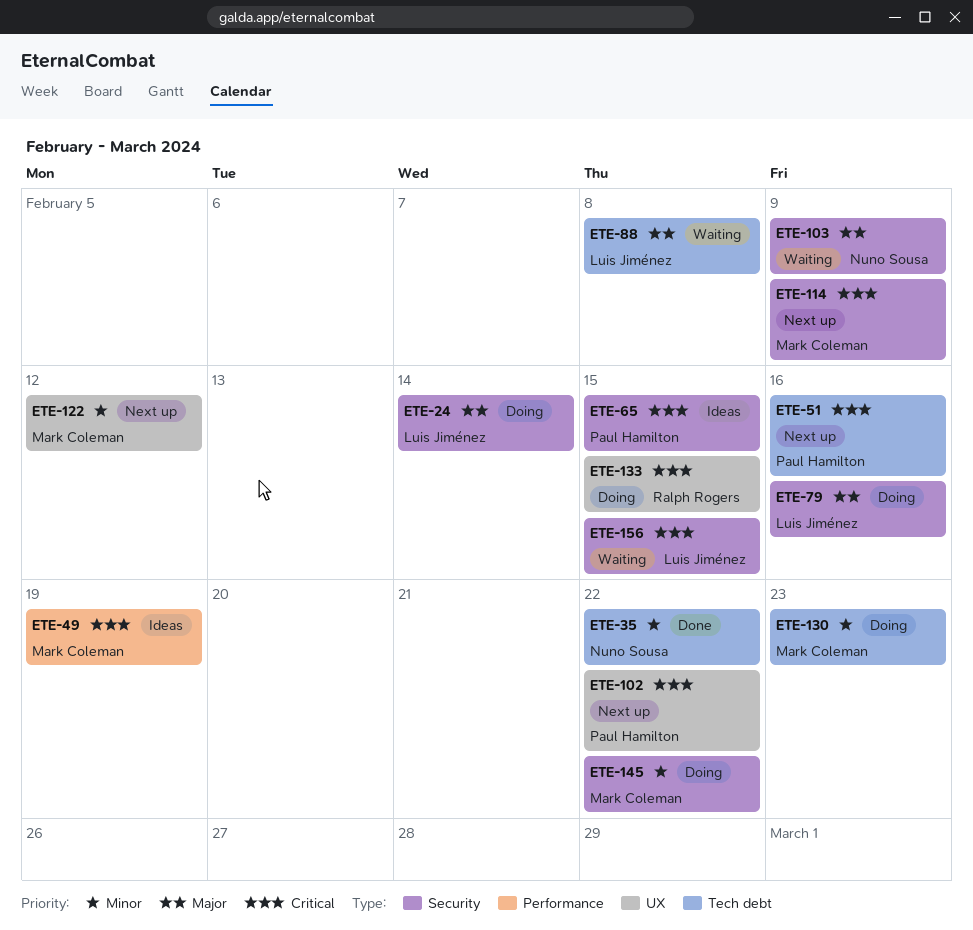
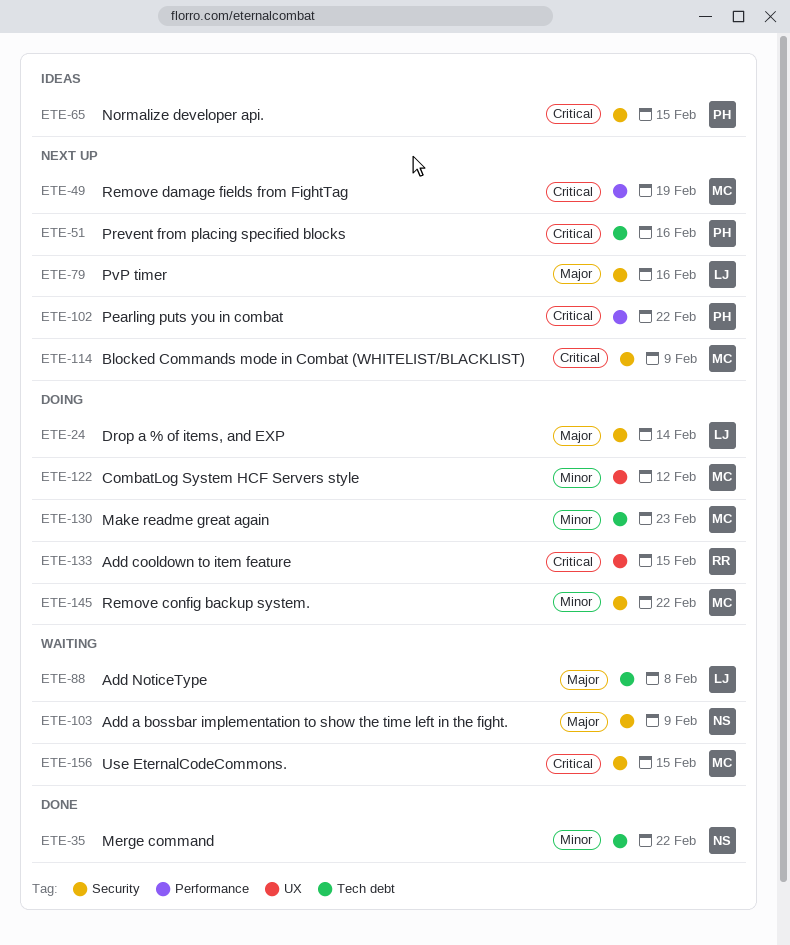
ETE-49, status: Ideas -> Next up
ETE-79, status: Doing -> Next up
ETE-102, label: UX -> Performance
ETE-122, status: Next up -> Doing
ETE-156, owner: Luis Jiménez -> Mark Coleman

